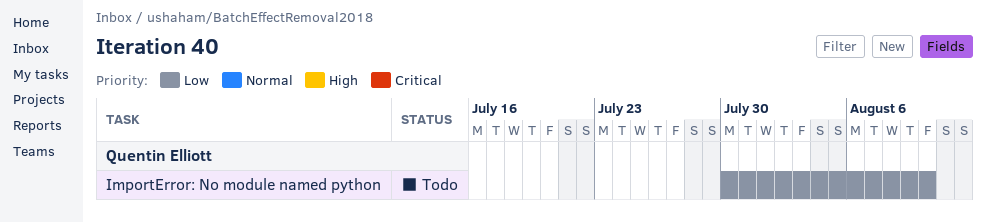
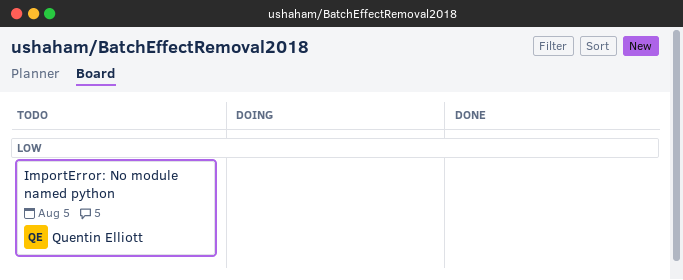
ImportError: No module named python, due: Aug 10 -> Aug 5

